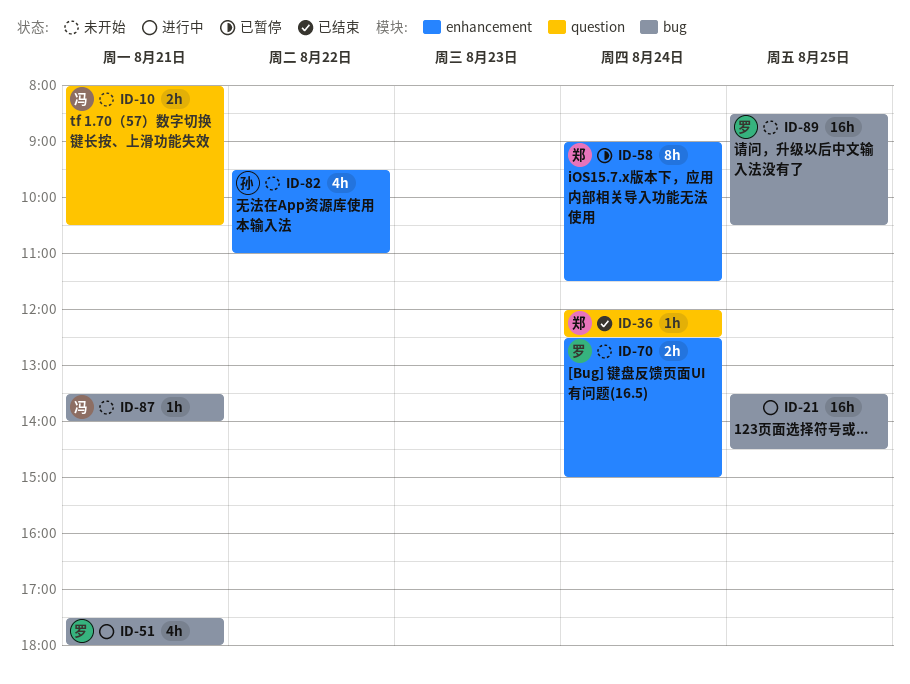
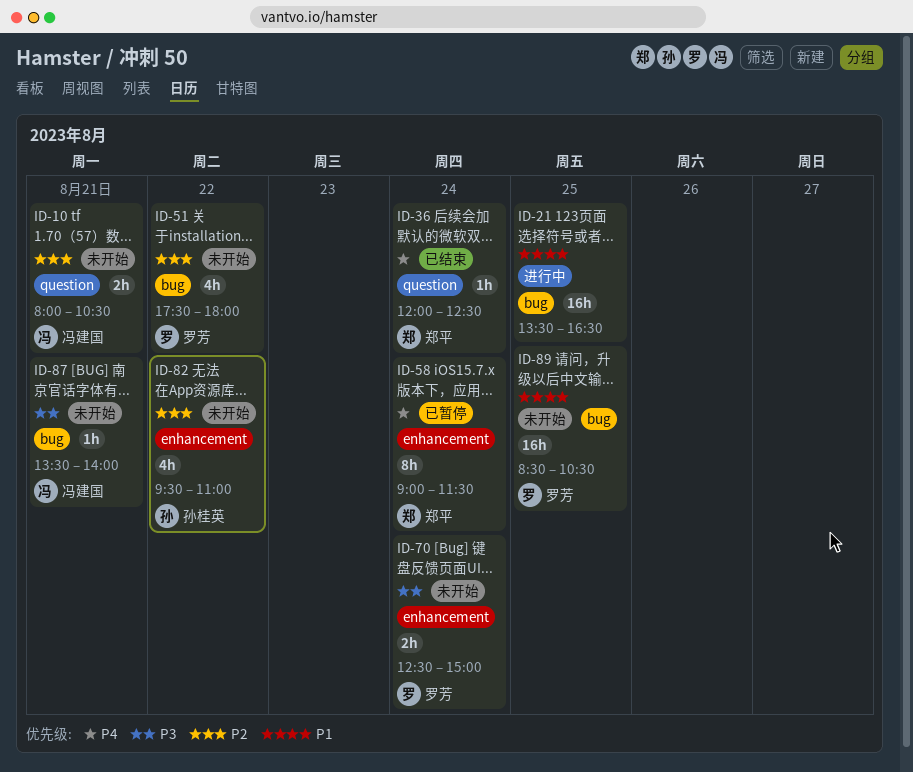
ID-21, ends: 14:30 -> 16:30
ID-51, status: 进行中 -> 未开始
ID-51, day: Aug 21 -> Aug 22

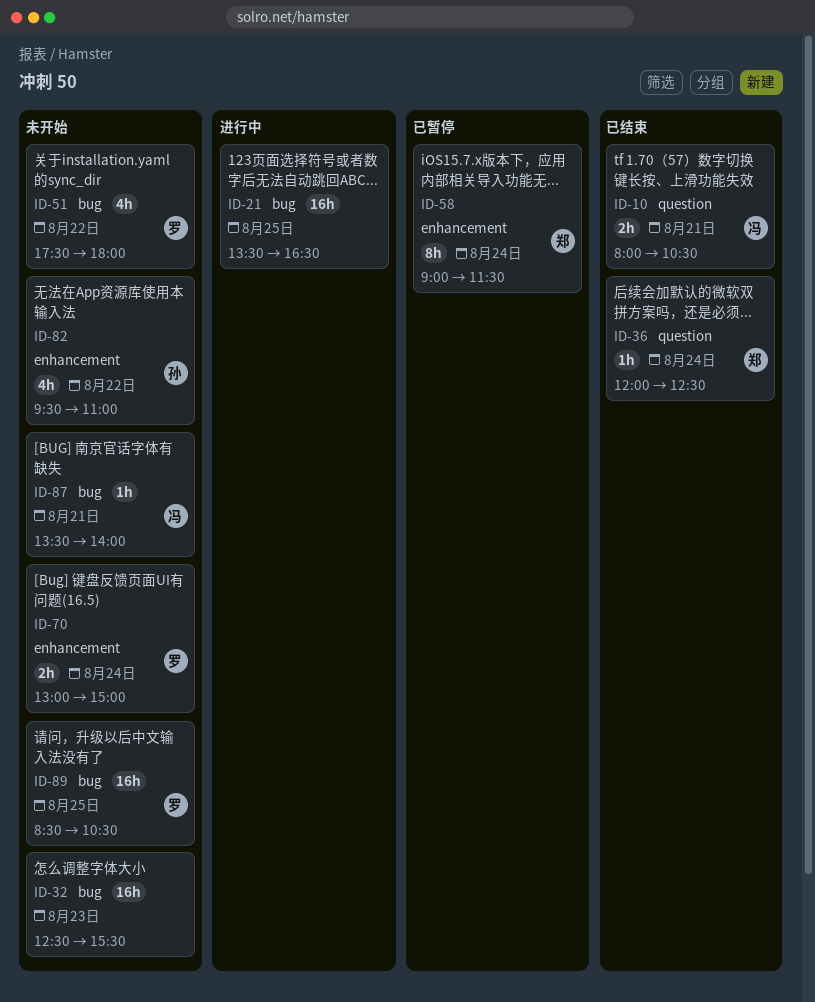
ID-10, status: 未开始 -> 已结束
ID-32: none -> present
ID-70, begins: 12:30 -> 13:00

